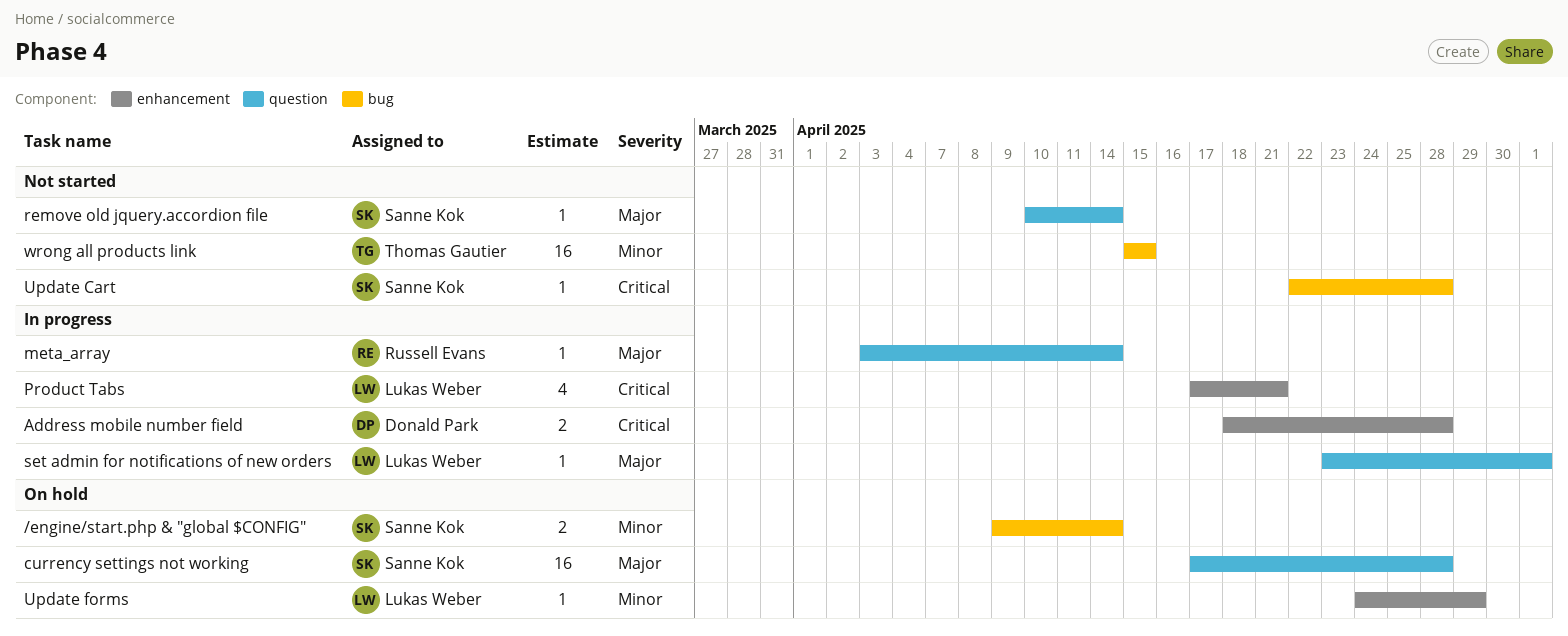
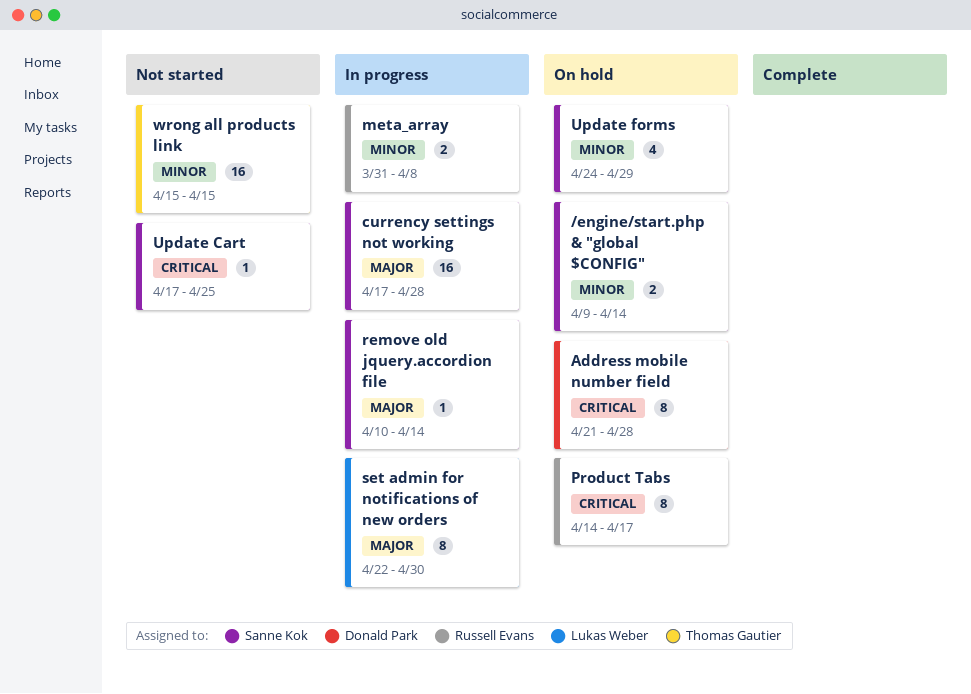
Address mobile number field, status: In progress -> On hold
Address mobile number field, estimate: 2 -> 8
Address mobile number field, start: Apr 18 -> Apr 21
currency settings not working, status: On hold -> In progress
meta_array, priority: Major -> Minor
meta_array, estimate: 1 -> 2
meta_array, start: Apr 3 -> Mar 31
meta_array, due: Apr 14 -> Apr 8
Product Tabs, status: In progress -> On hold
Product Tabs, owner: Lukas Weber -> Russell Evans
Product Tabs, estimate: 4 -> 8
Product Tabs, start: Apr 17 -> Apr 14
Product Tabs, due: Apr 21 -> Apr 17
remove old jquery.accordion file, status: Not started -> In progress
set admin for notifications of new orders, estimate: 1 -> 8
set admin for notifications of new orders, start: Apr 23 -> Apr 22
set admin for notifications of new orders, due: May 1 -> Apr 30
Update Cart, start: Apr 22 -> Apr 17
Update Cart, due: Apr 28 -> Apr 25
Update forms, owner: Lukas Weber -> Sanne Kok
Update forms, estimate: 1 -> 4

